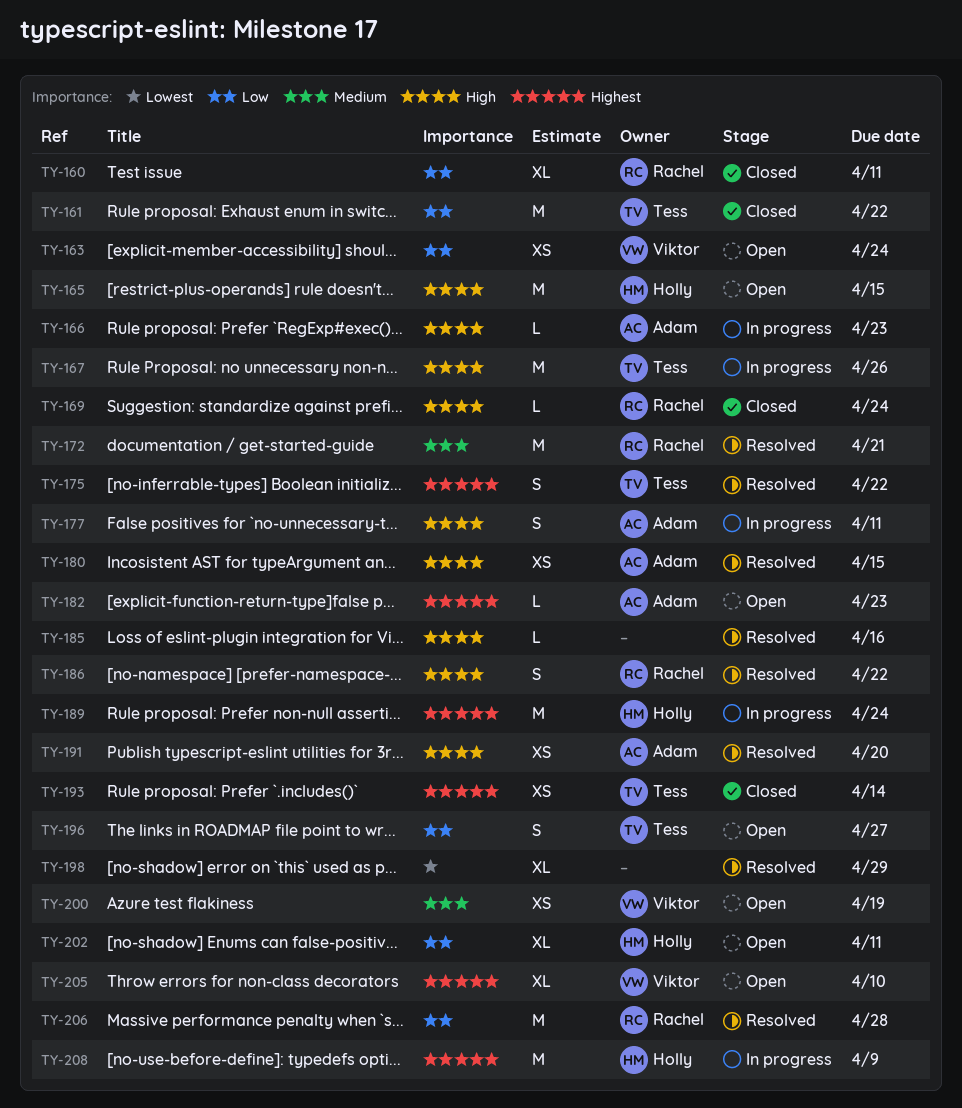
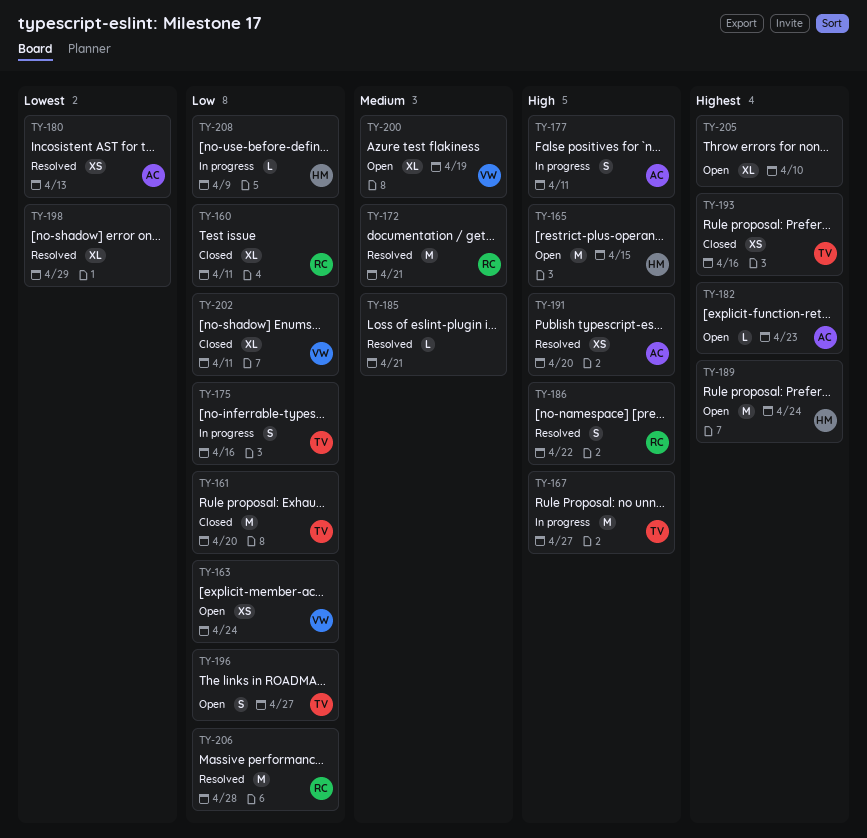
TY-161, due: Apr 22 -> Apr 20
TY-166: present -> none
TY-167, due: Apr 26 -> Apr 27
TY-169: present -> none
TY-175, status: Resolved -> In progress
TY-175, priority: Highest -> Low
TY-175, due: Apr 22 -> Apr 16
TY-180, priority: High -> Lowest
TY-180, due: Apr 15 -> Apr 13
TY-185, priority: High -> Medium
TY-185, due: Apr 16 -> Apr 21
TY-189, status: In progress -> Open
TY-193, due: Apr 14 -> Apr 16
TY-200, estimate: XS -> XL
TY-202, status: Open -> Closed
TY-202, owner: Holly -> Viktor
TY-205, owner: Viktor -> none
TY-208, priority: Highest -> Low
TY-208, estimate: M -> L

